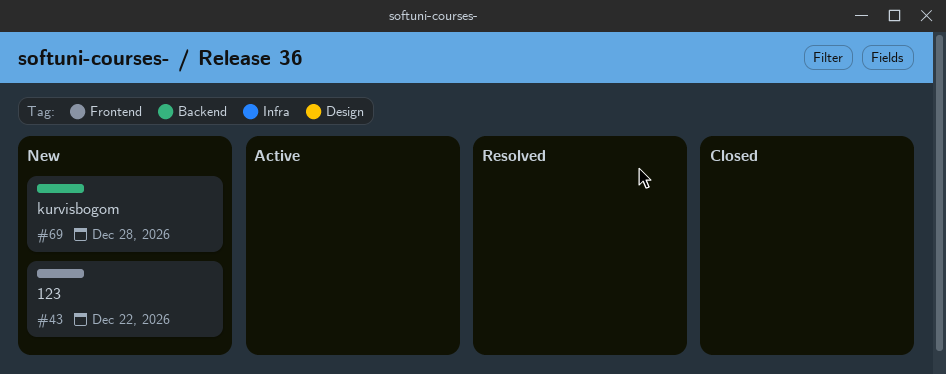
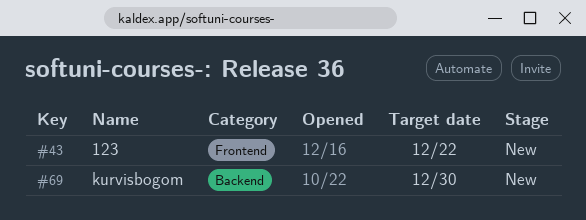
#69, due: Dec 28 -> Dec 30

